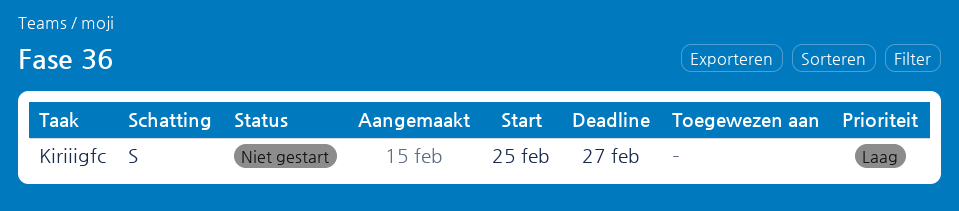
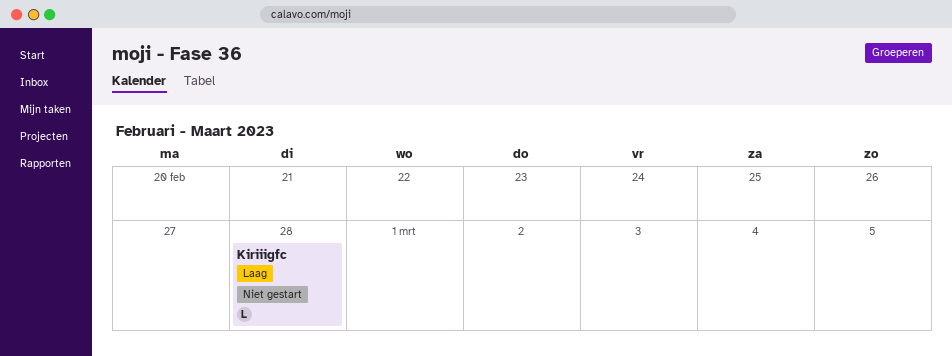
Kiriiigfc, estimate: S -> L
Kiriiigfc, due: Feb 27 -> Feb 28

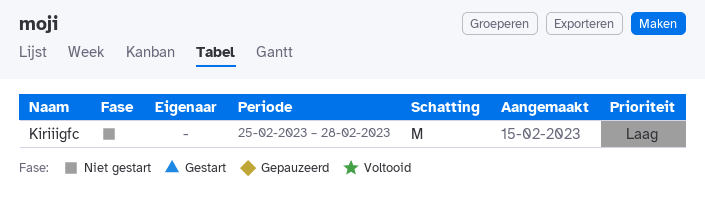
Kiriiigfc, estimate: L -> M

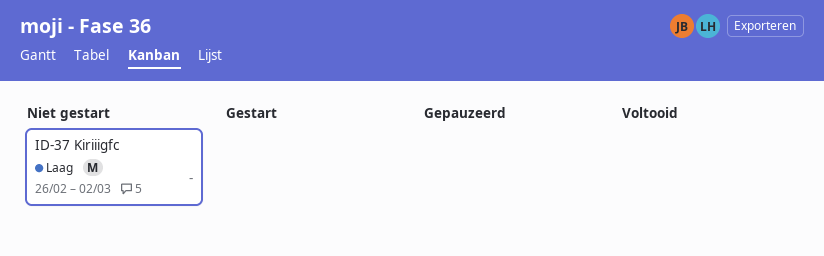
Kiriiigfc, start: Feb 25 -> Feb 26
Kiriiigfc, due: Feb 28 -> Mar 2

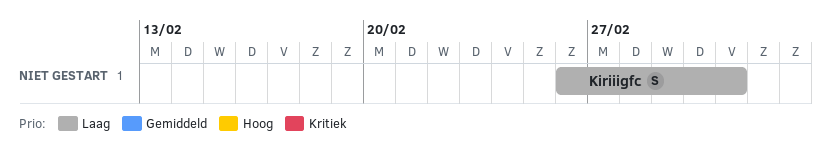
Kiriiigfc, estimate: M -> S
Kiriiigfc, due: Mar 2 -> Mar 3

